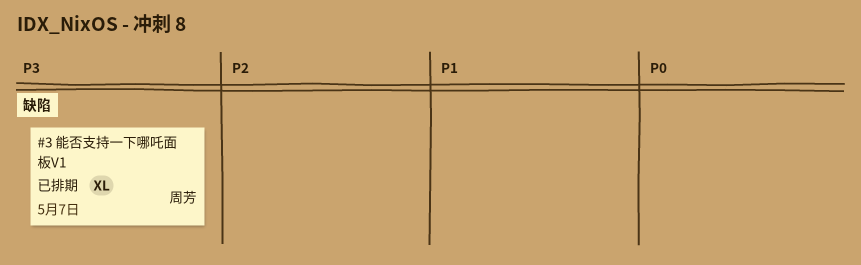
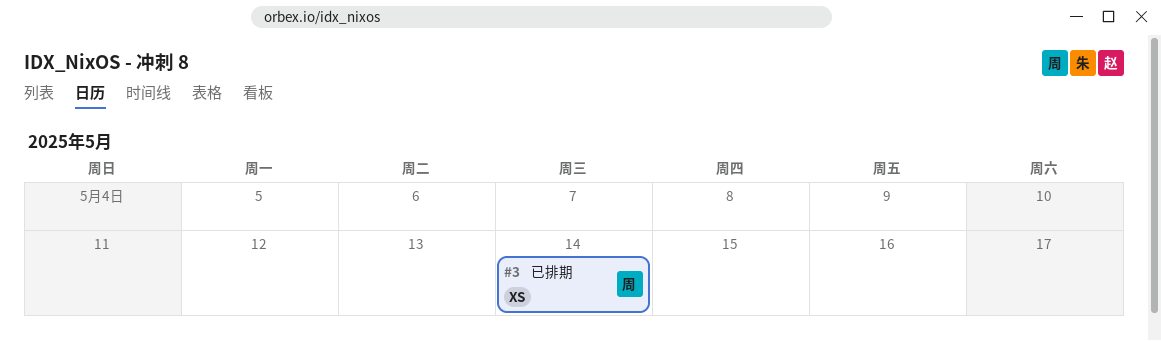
#3, estimate: XL -> XS
#3, due: May 7 -> May 14

